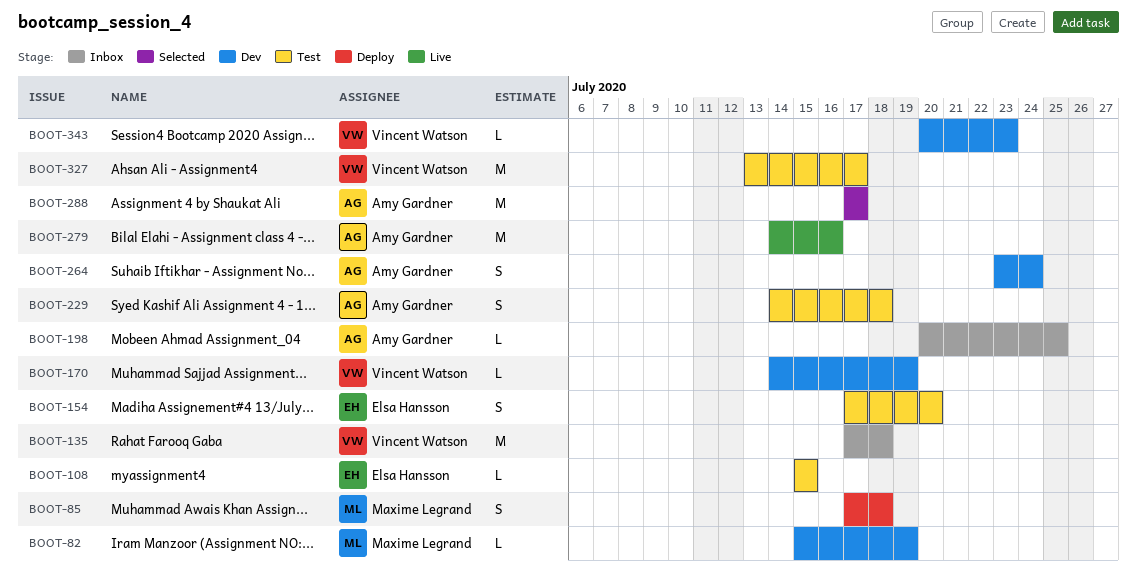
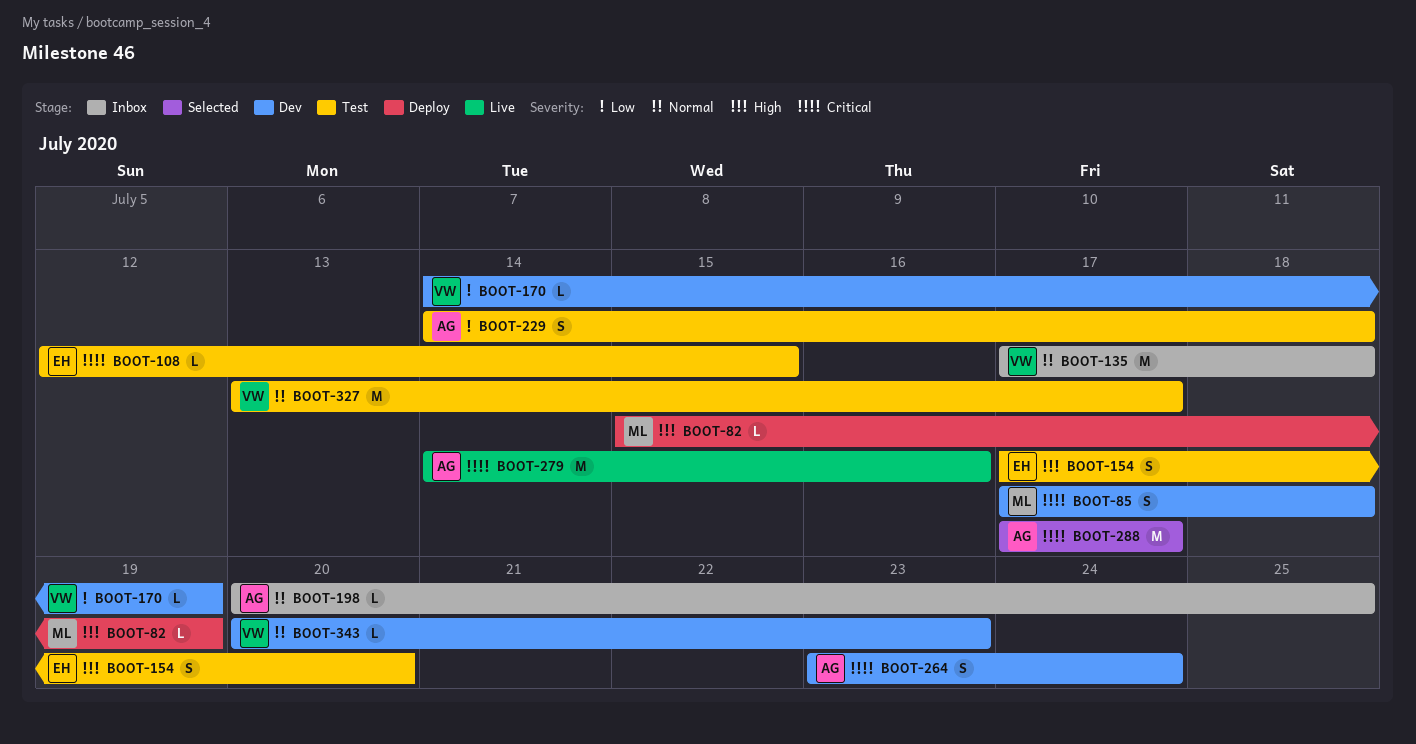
BOOT-82, status: Dev -> Deploy
BOOT-85, status: Deploy -> Dev
BOOT-108, start: Jul 15 -> Jul 12

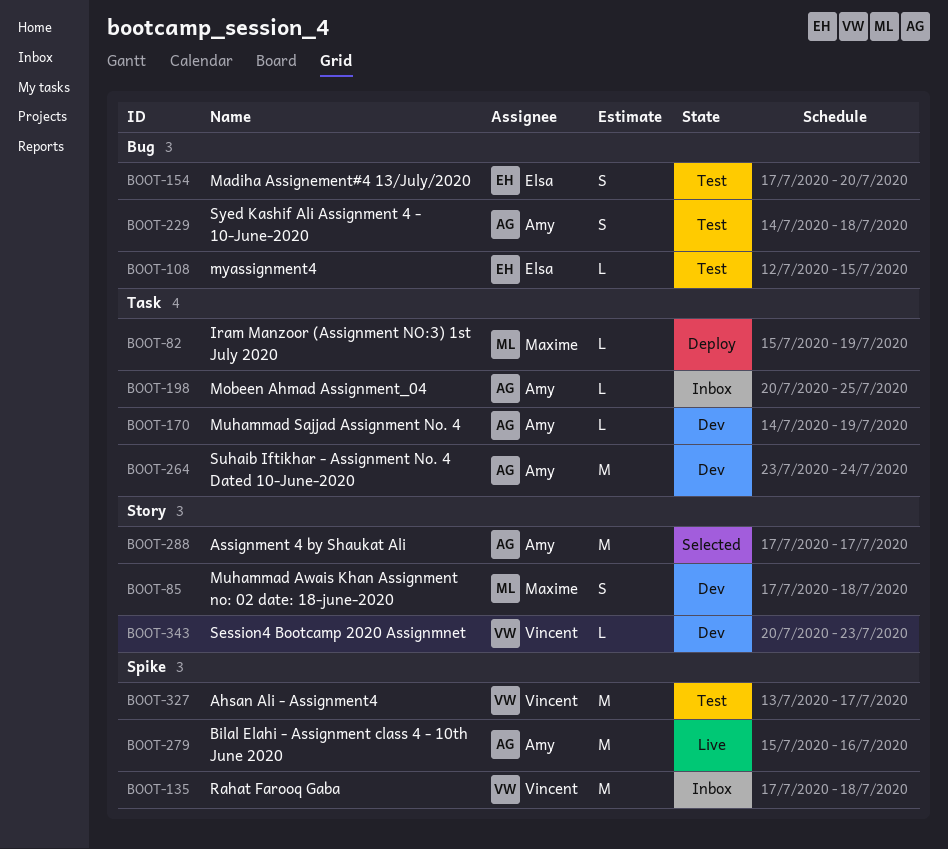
BOOT-170, owner: Vincent -> Amy
BOOT-264, estimate: S -> M
BOOT-279, start: Jul 14 -> Jul 15

